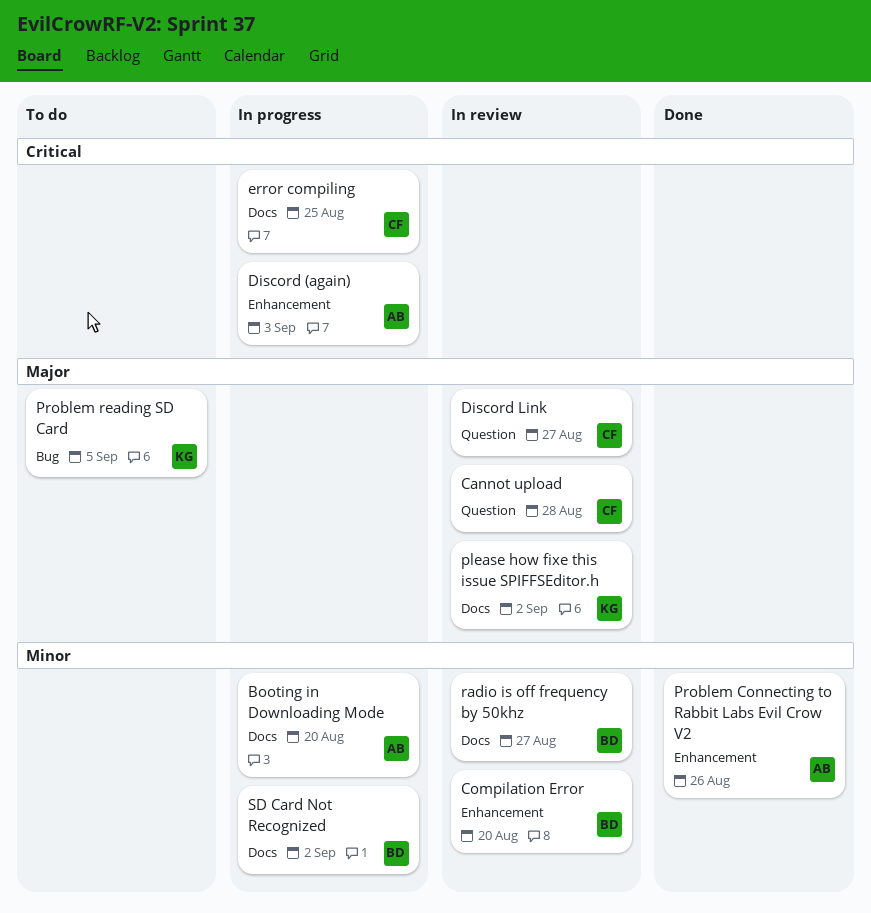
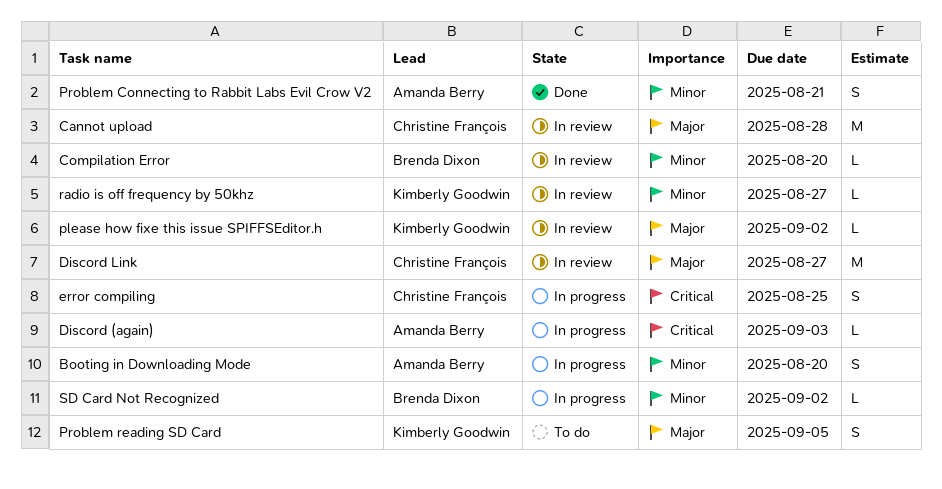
Problem Connecting to Rabbit Labs Evil Crow V2, due: Aug 26 -> Aug 21
radio is off frequency by 50khz, owner: Brenda Dixon -> Kimberly Goodwin

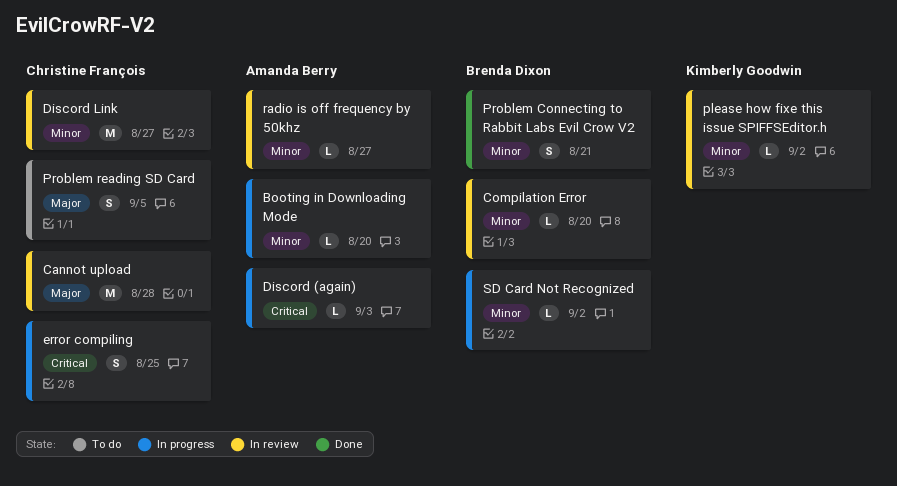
Booting in Downloading Mode, estimate: S -> L
Discord Link, priority: Major -> Minor
please how fixe this issue SPIFFSEditor.h, priority: Major -> Minor
Problem Connecting to Rabbit Labs Evil Crow V2, owner: Amanda Berry -> Brenda Dixon
Problem reading SD Card, owner: Kimberly Goodwin -> Christine François
radio is off frequency by 50khz, owner: Kimberly Goodwin -> Amanda Berry

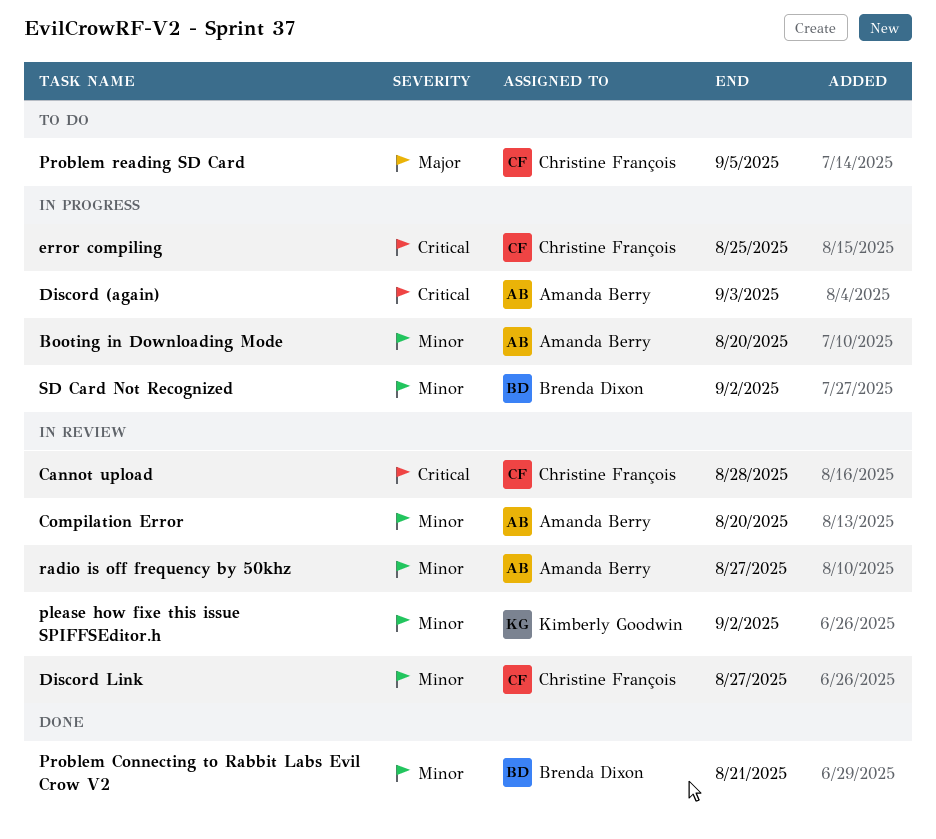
Cannot upload, priority: Major -> Critical
Compilation Error, owner: Brenda Dixon -> Amanda Berry

